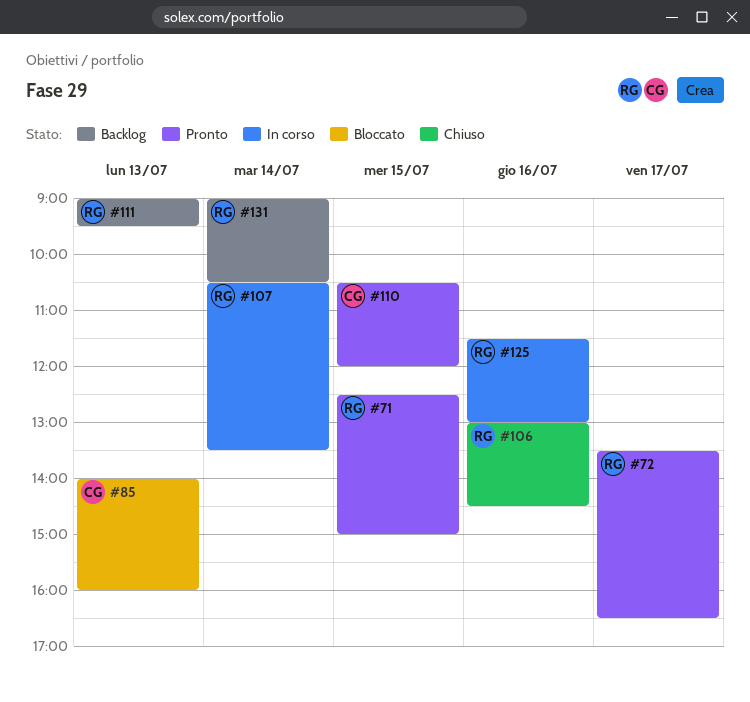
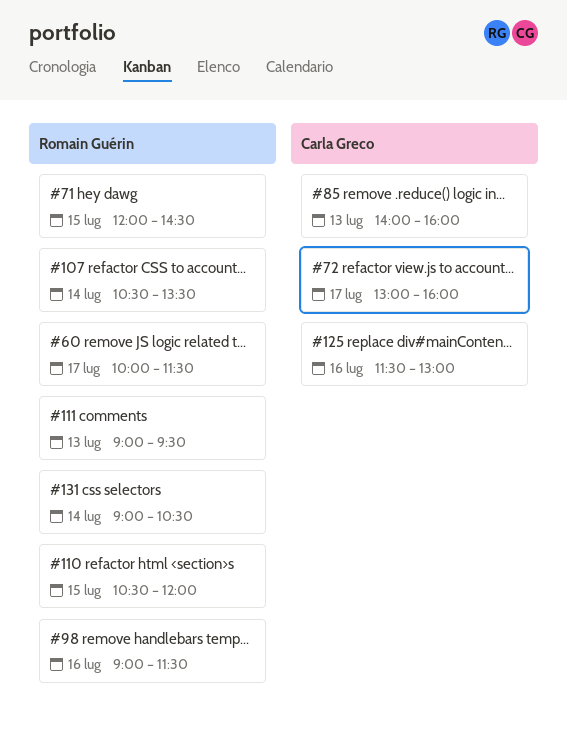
#60: none -> present
#71, begins: 12:30 -> 12:00
#71, ends: 15:00 -> 14:30
#72, owner: Romain Guérin -> Carla Greco
#72, begins: 13:30 -> 13:00
#72, ends: 16:30 -> 16:00
#98: none -> present
#106: present -> none
#110, owner: Carla Greco -> Romain Guérin
#125, owner: Romain Guérin -> Carla Greco

